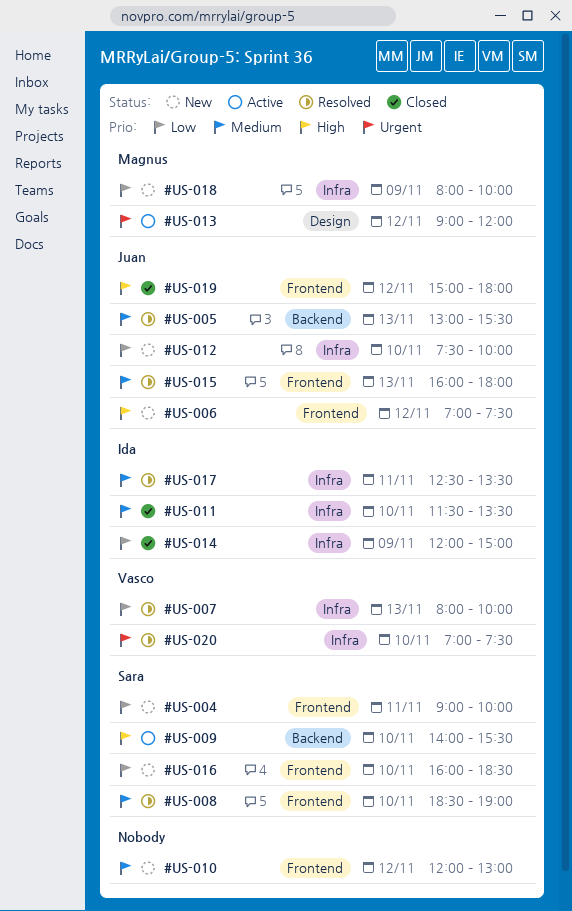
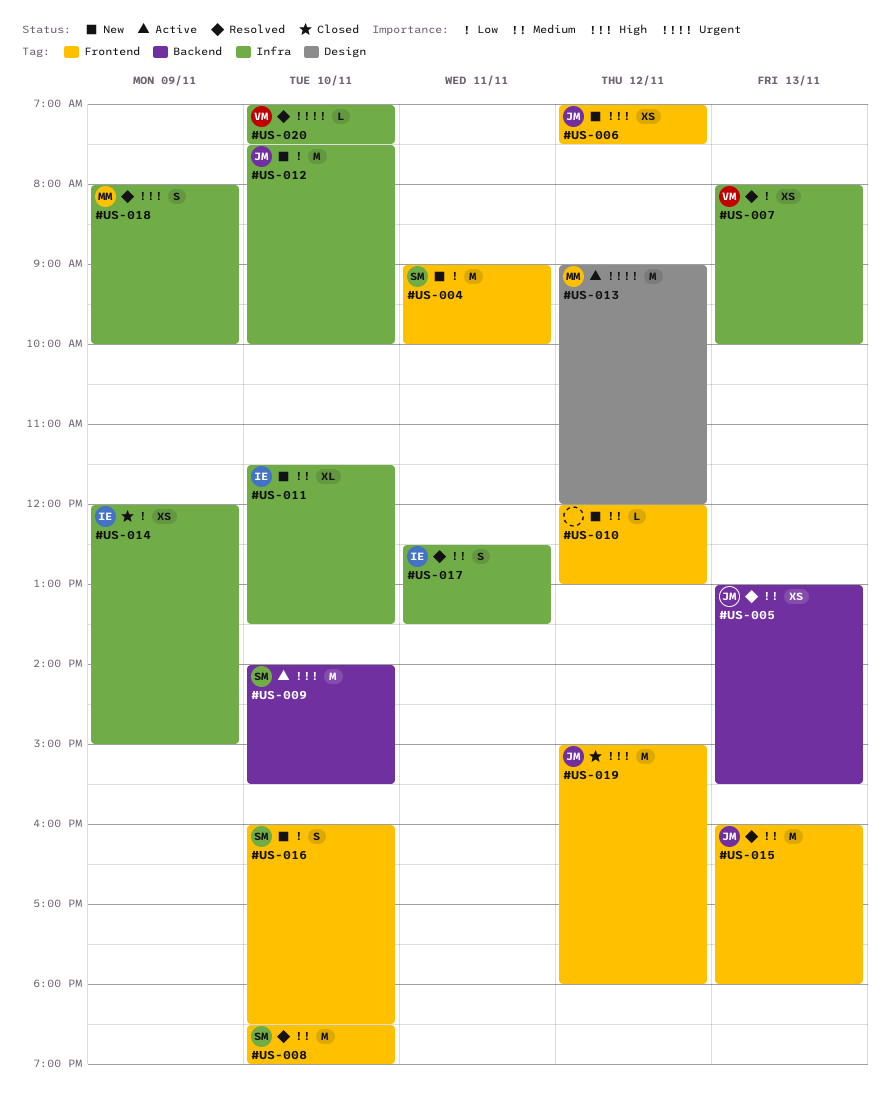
#US-011, status: Closed -> New
#US-018, status: New -> Resolved
#US-018, priority: Low -> High

